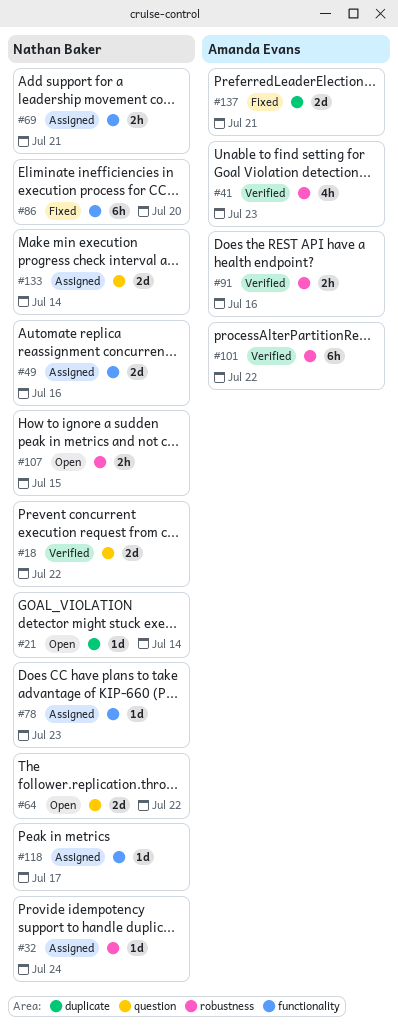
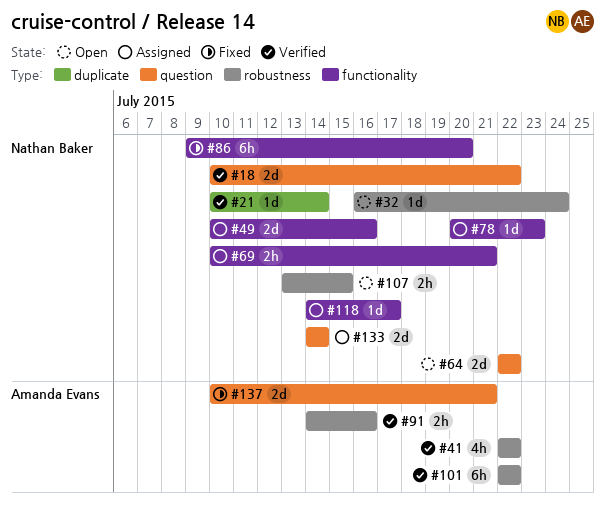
#21, status: Open -> Verified
#32, status: Assigned -> Open
#41, due: Jul 23 -> Jul 22
#137, label: duplicate -> question

